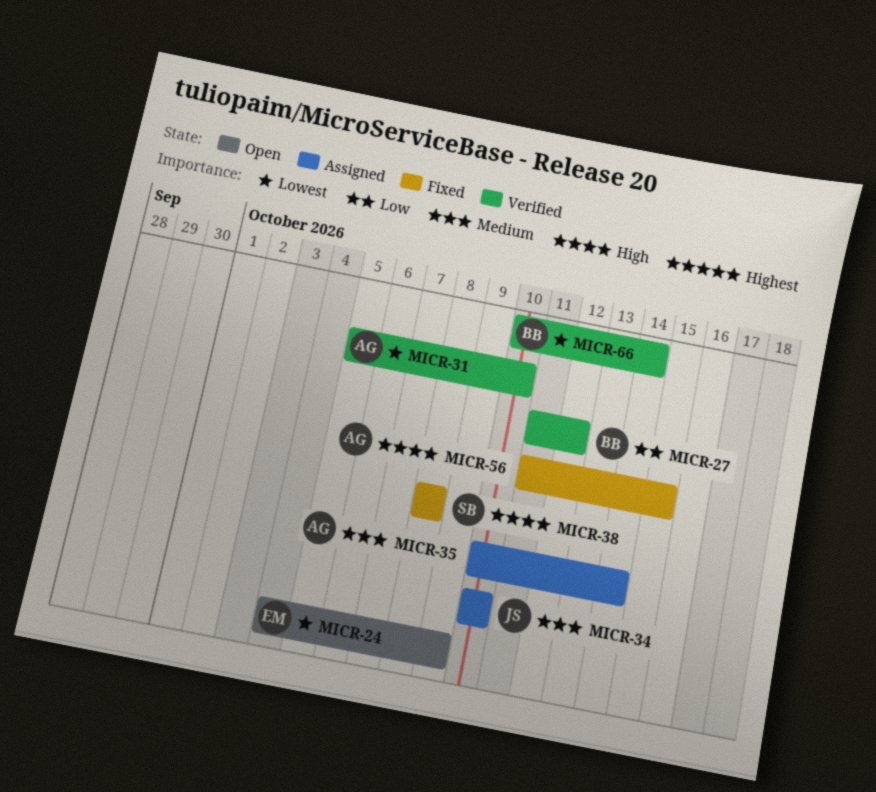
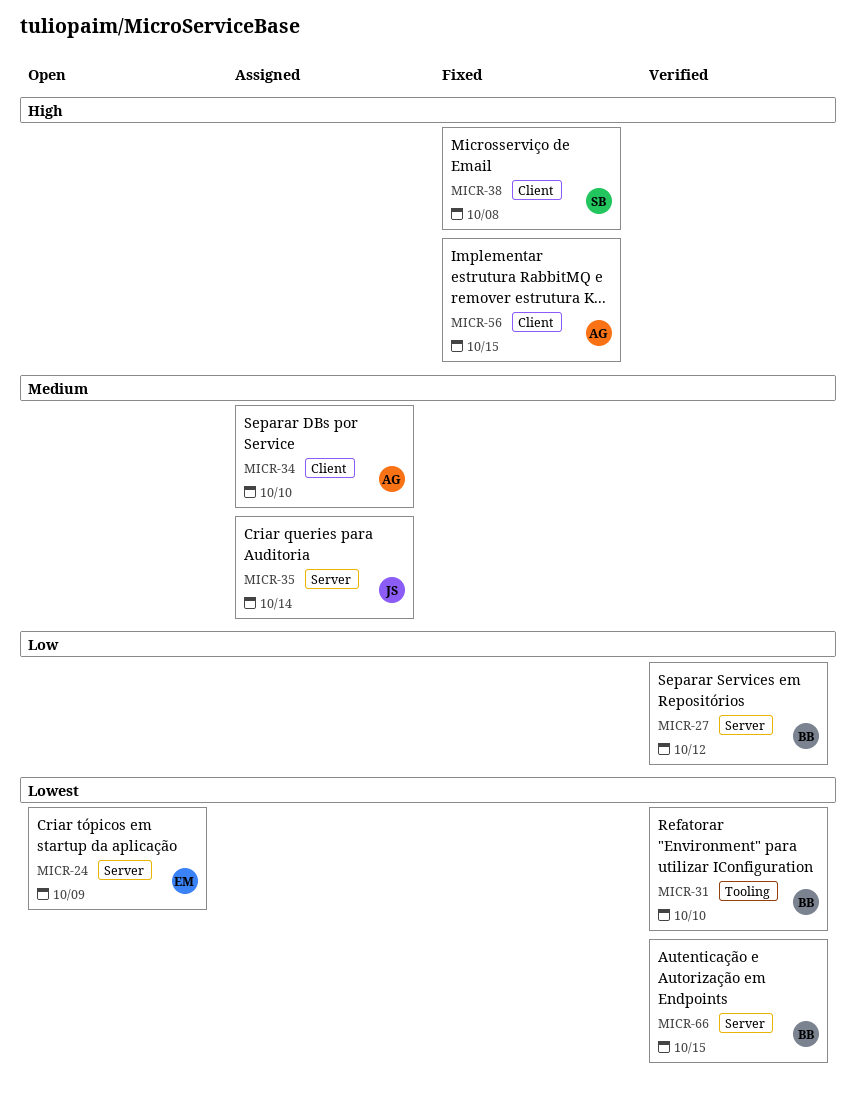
MICR-31, owner: AG -> BB
MICR-34, owner: JS -> AG
MICR-35, owner: AG -> JS
MICR-66, due: Oct 14 -> Oct 15

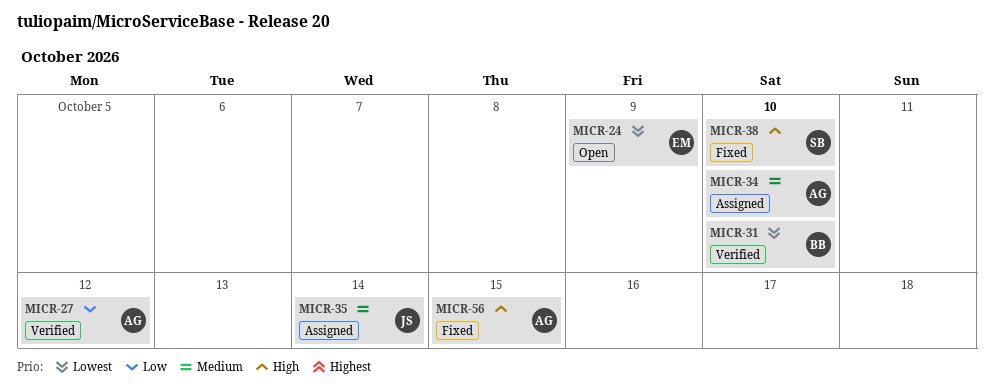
MICR-27, owner: BB -> AG
MICR-38, due: Oct 8 -> Oct 10
MICR-66: present -> none

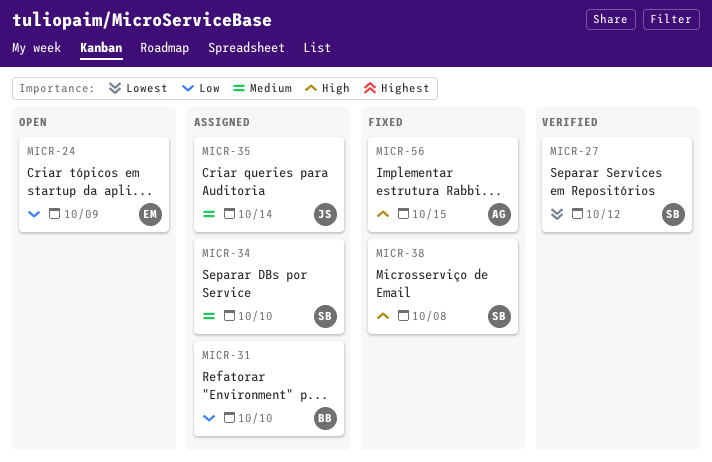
MICR-24, priority: Lowest -> Low
MICR-27, owner: AG -> SB
MICR-27, priority: Low -> Lowest
MICR-31, status: Verified -> Assigned
MICR-31, priority: Lowest -> Low
MICR-34, owner: AG -> SB
MICR-38, due: Oct 10 -> Oct 8

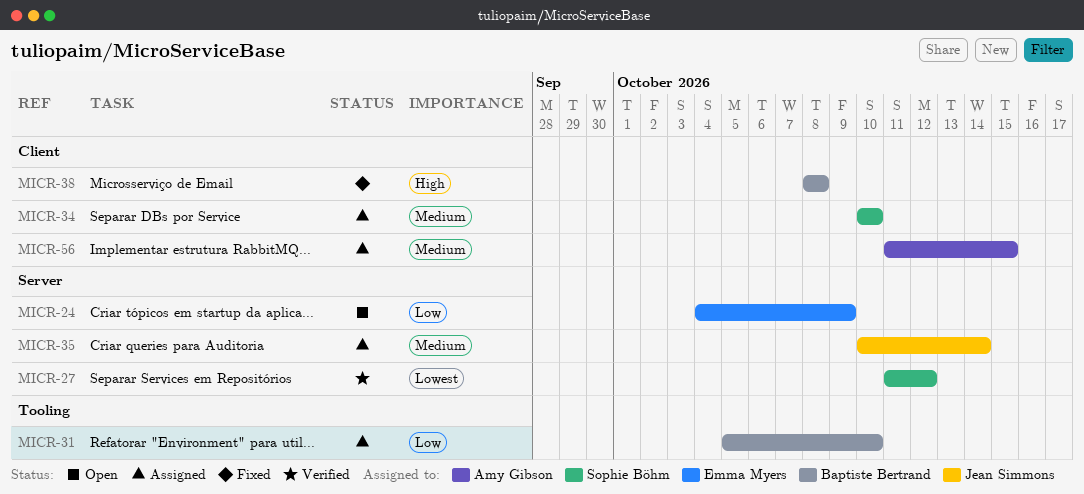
MICR-38, owner: Sophie Böhm -> Baptiste Bertrand
MICR-56, status: Fixed -> Assigned
MICR-56, priority: High -> Medium

